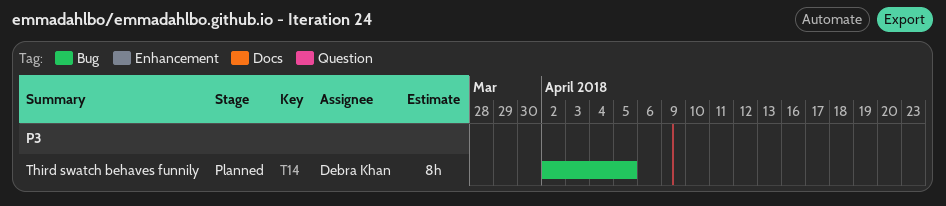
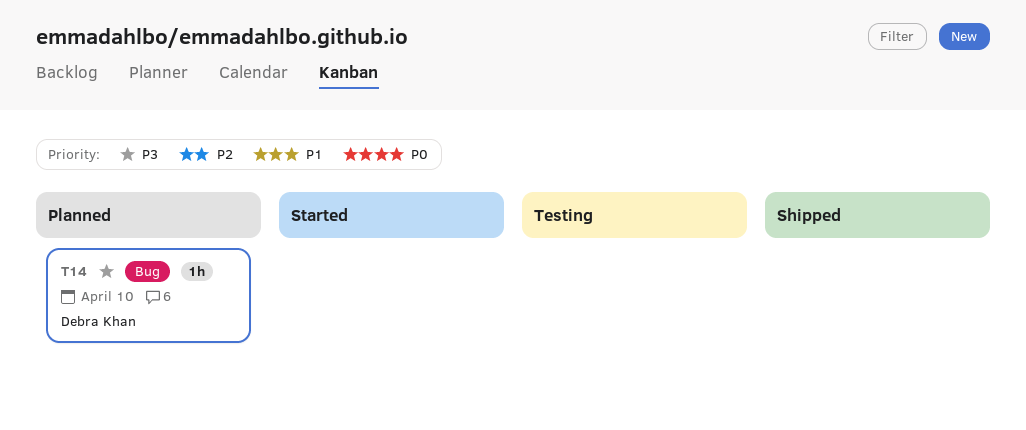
T14, estimate: 8h -> 1h
T14, due: Apr 5 -> Apr 10

